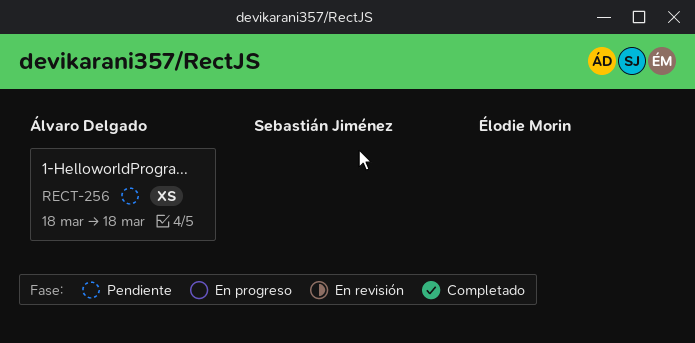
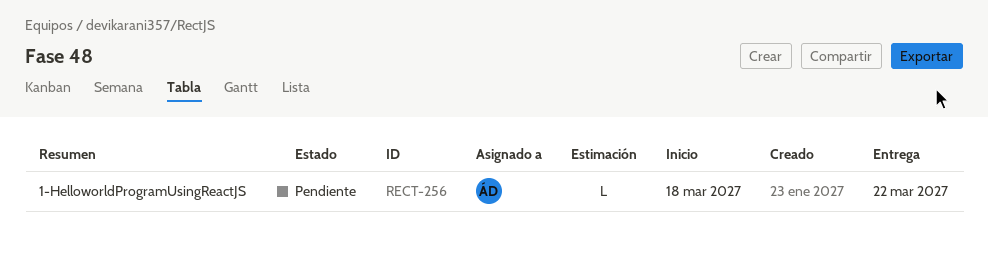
RECT-256, estimate: XS -> L
RECT-256, due: Mar 18 -> Mar 22

